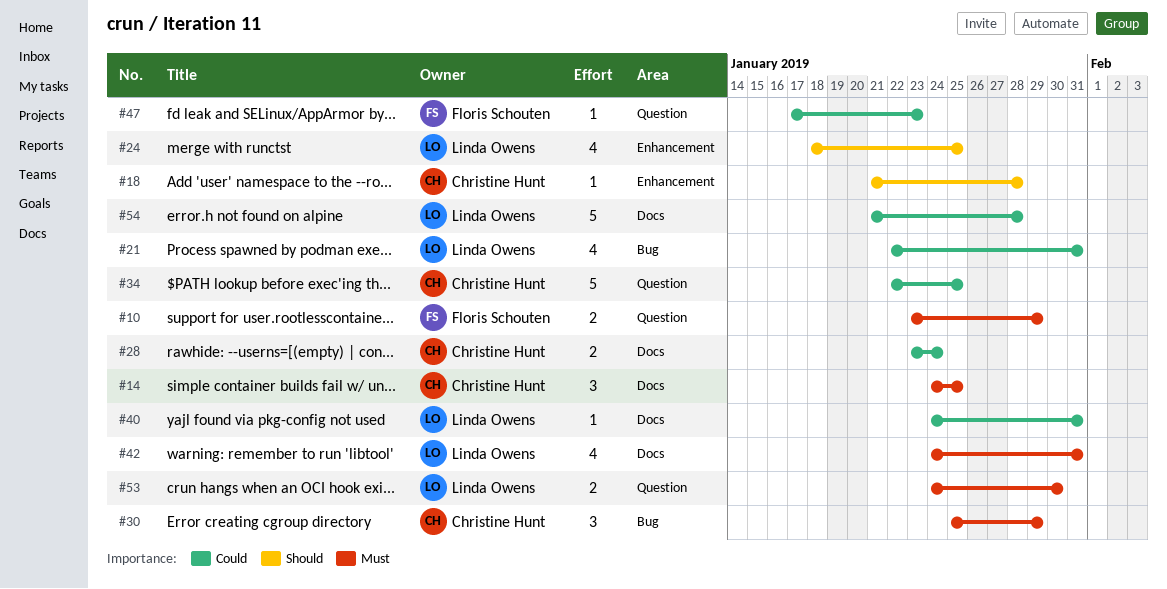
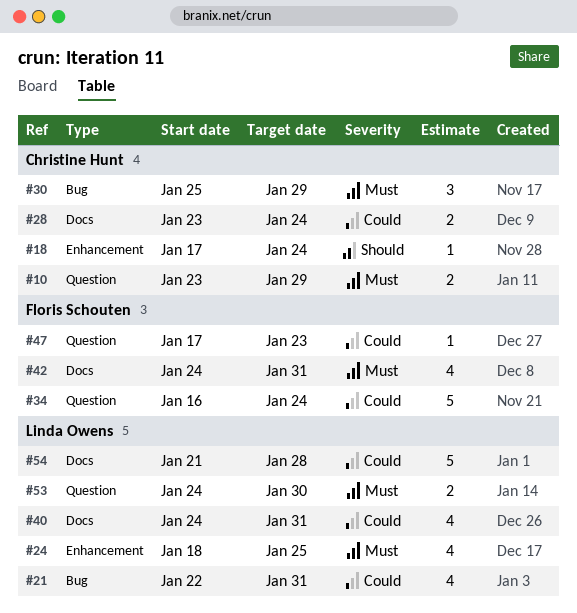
#10, owner: Floris Schouten -> Christine Hunt
#14: present -> none
#18, start: Jan 21 -> Jan 17
#18, due: Jan 28 -> Jan 24
#24, priority: Should -> Must
#34, owner: Christine Hunt -> Floris Schouten
#34, start: Jan 22 -> Jan 16
#34, due: Jan 25 -> Jan 24
#40, estimate: 1 -> 4
#42, owner: Linda Owens -> Floris Schouten

